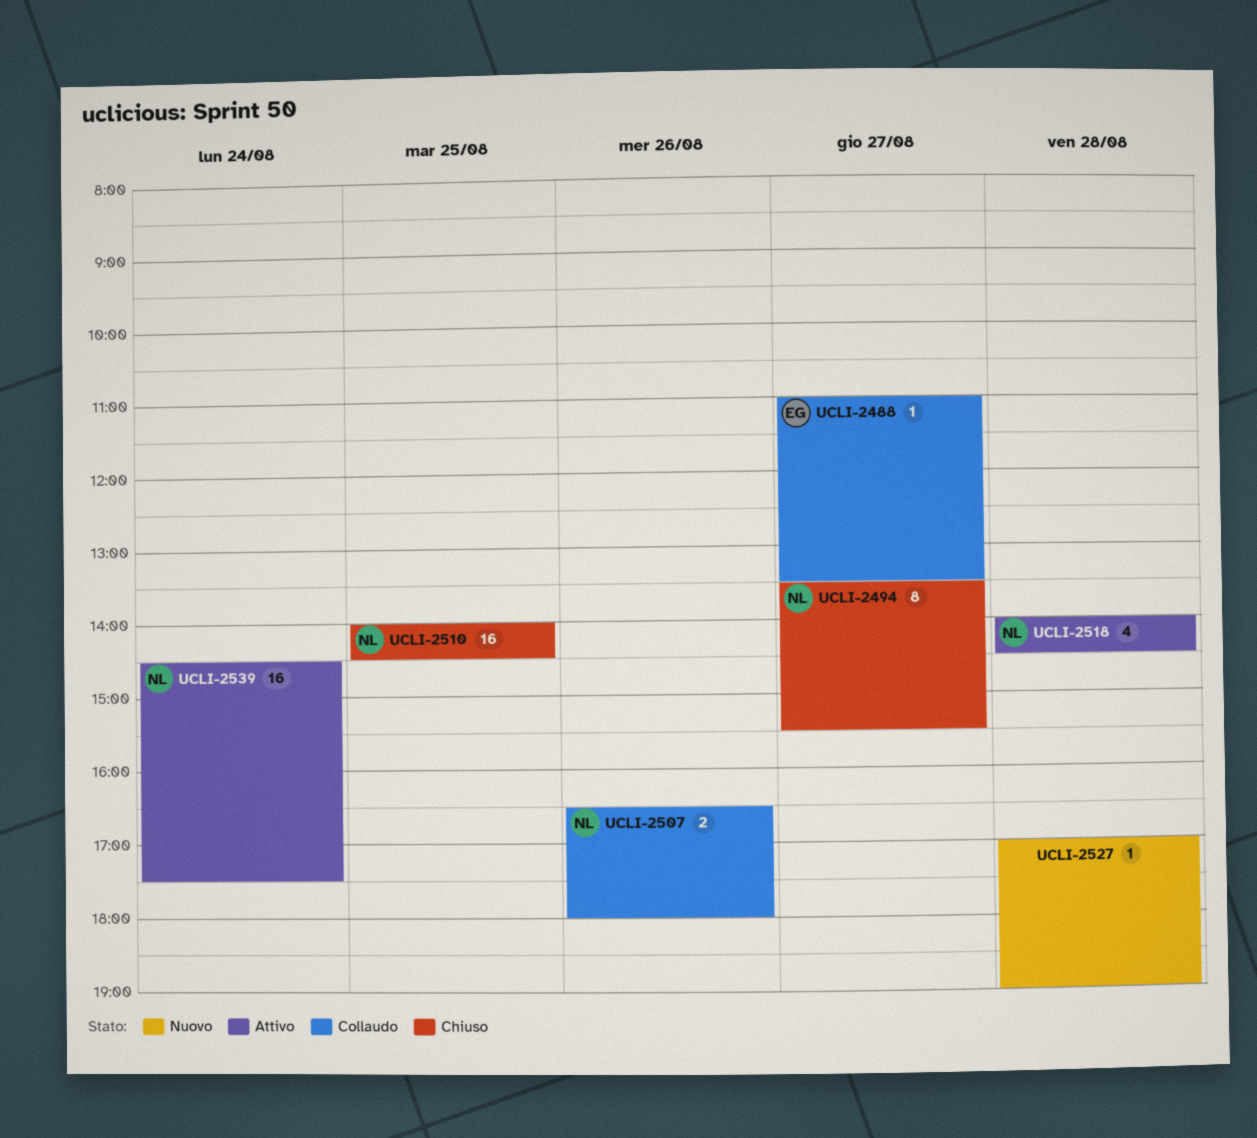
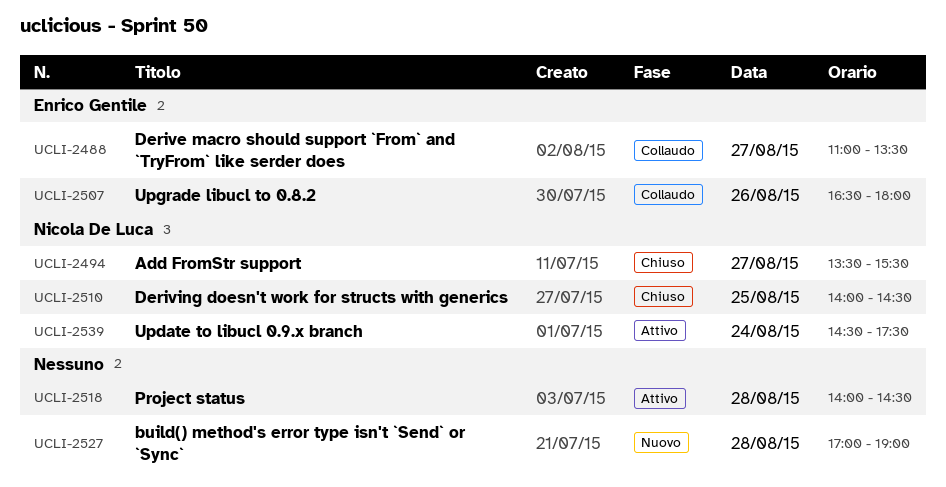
UCLI-2507, owner: Nicola De Luca -> Enrico Gentile
UCLI-2518, owner: Nicola De Luca -> none

